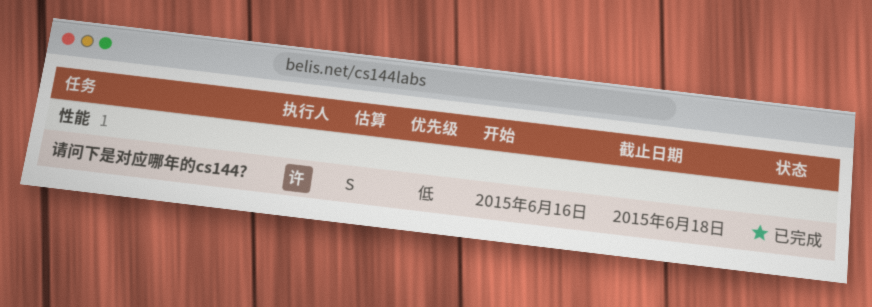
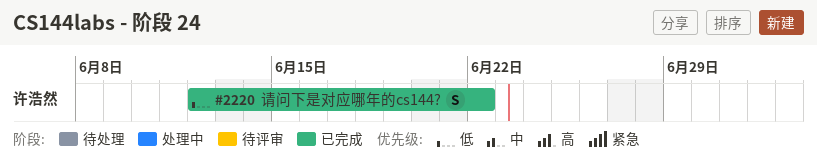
请问下是对应哪年的cs144?, start: Jun 16 -> Jun 12
请问下是对应哪年的cs144?, due: Jun 18 -> Jun 22

